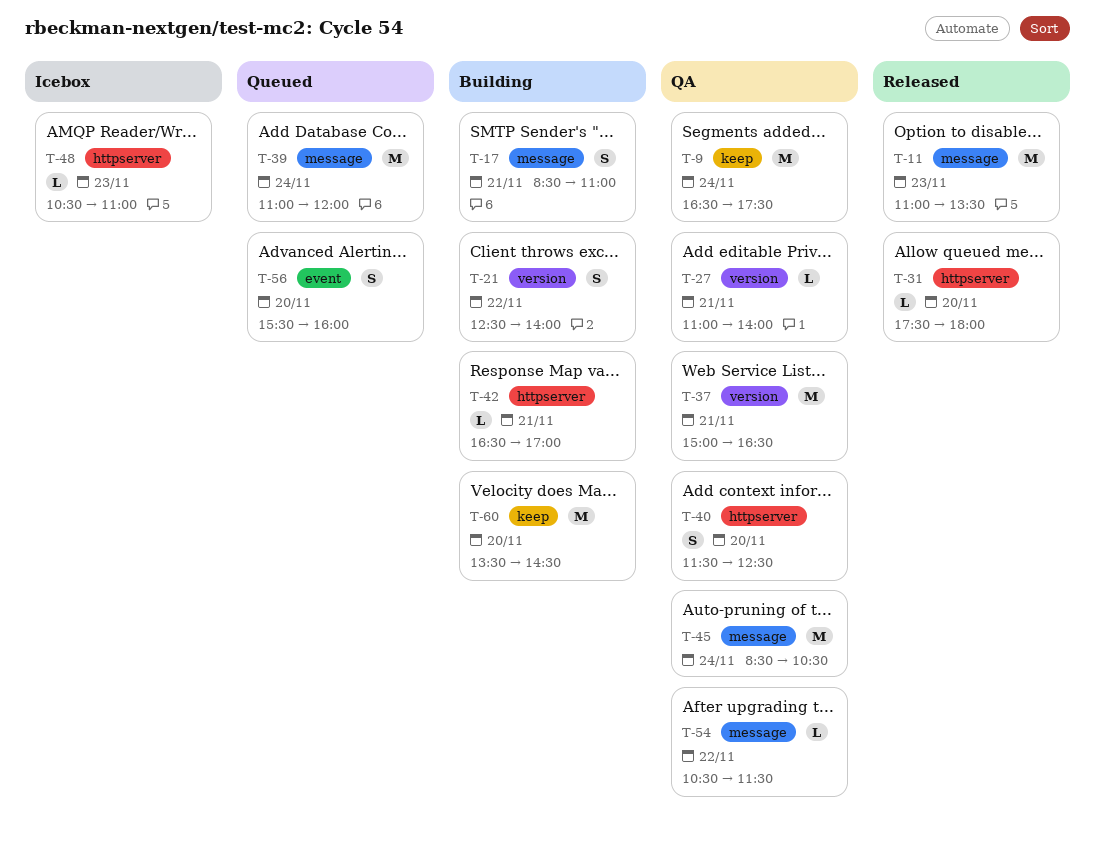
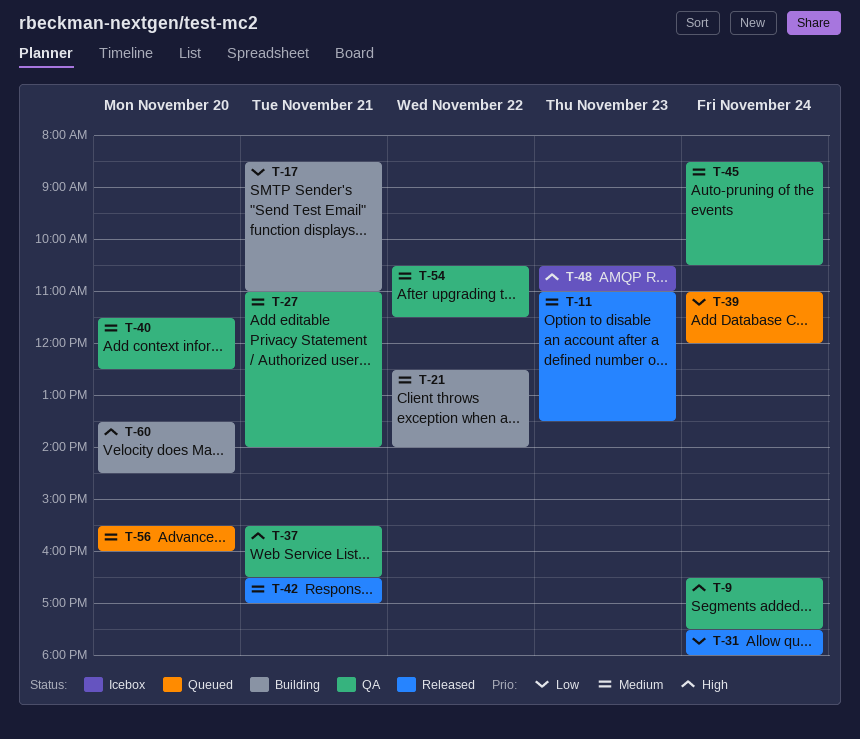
T-31, day: Nov 20 -> Nov 24
T-37, begins: 15:00 -> 15:30
T-42, status: Building -> Released

